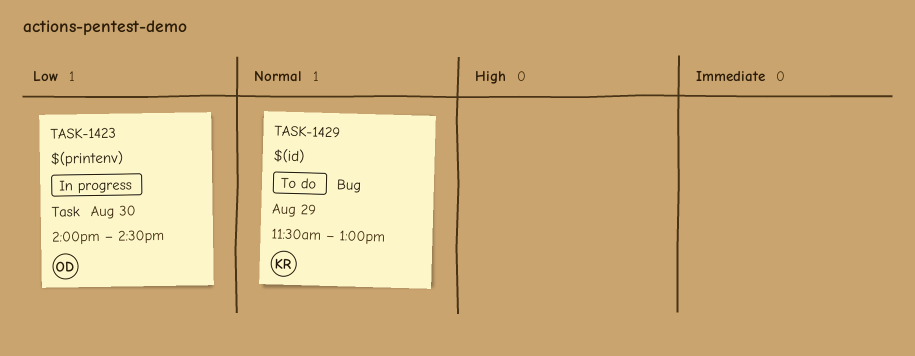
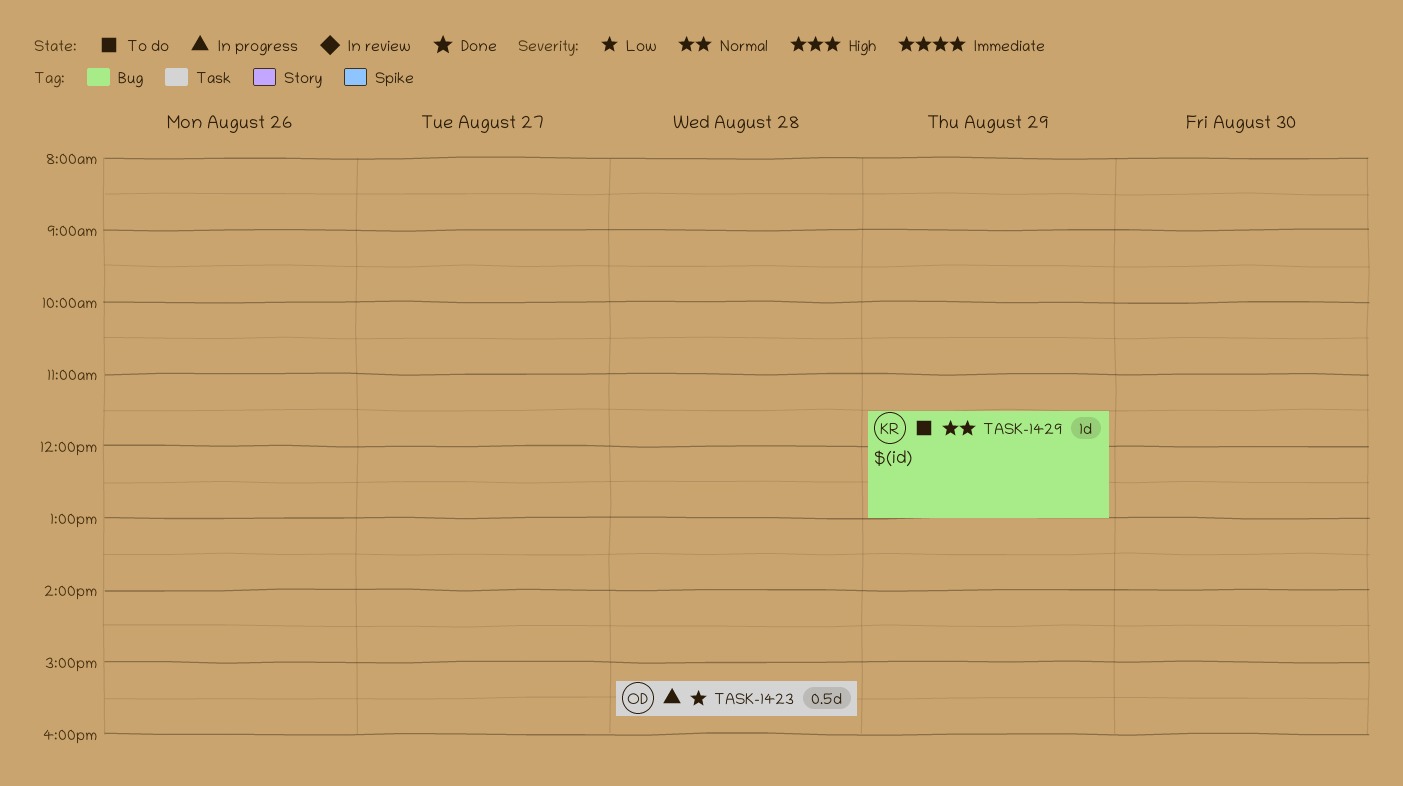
TASK-1423, day: Aug 30 -> Aug 28
TASK-1423, begins: 14:00 -> 15:15
TASK-1423, ends: 14:30 -> 15:45

